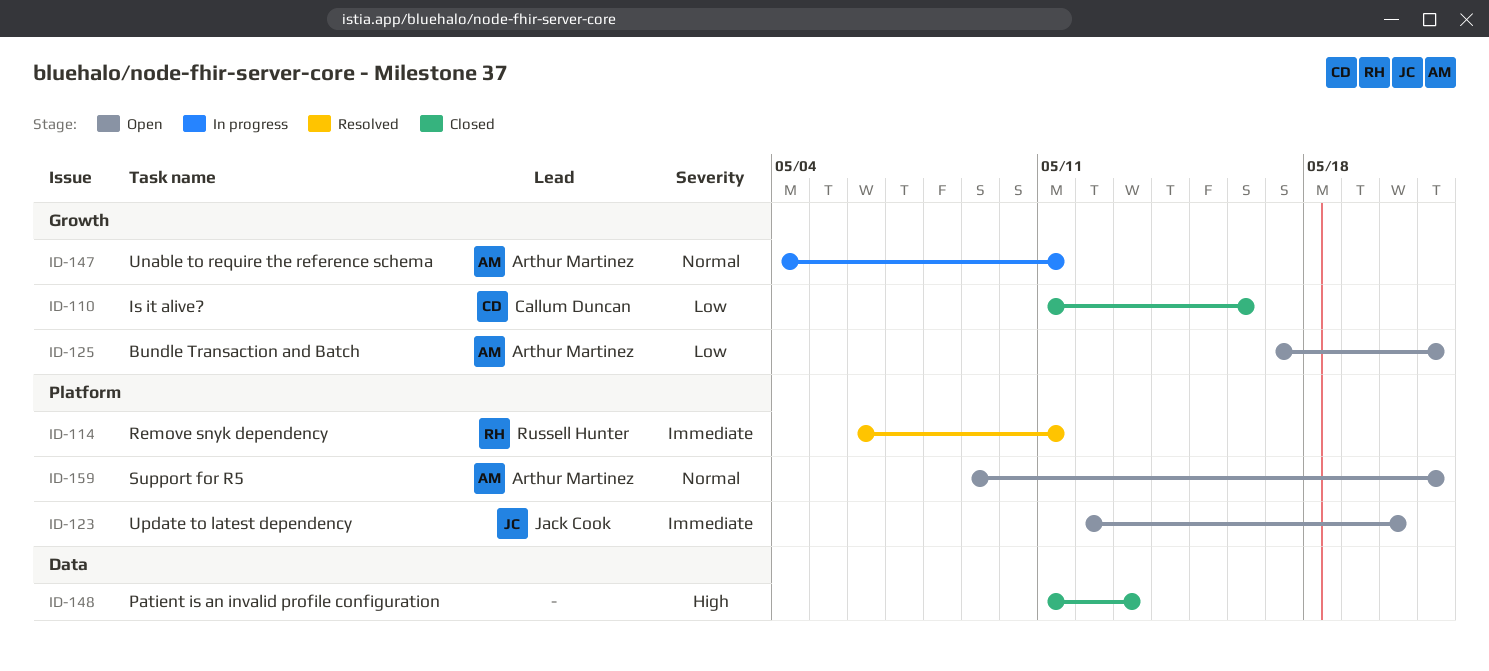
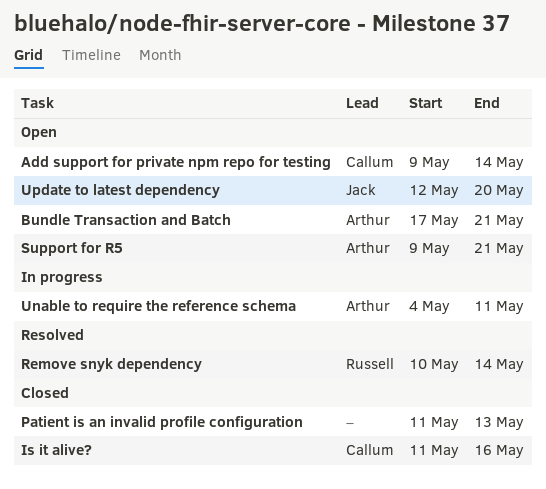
Add support for private npm repo for testing: none -> present
Remove snyk dependency, start: May 6 -> May 10
Remove snyk dependency, due: May 11 -> May 14

